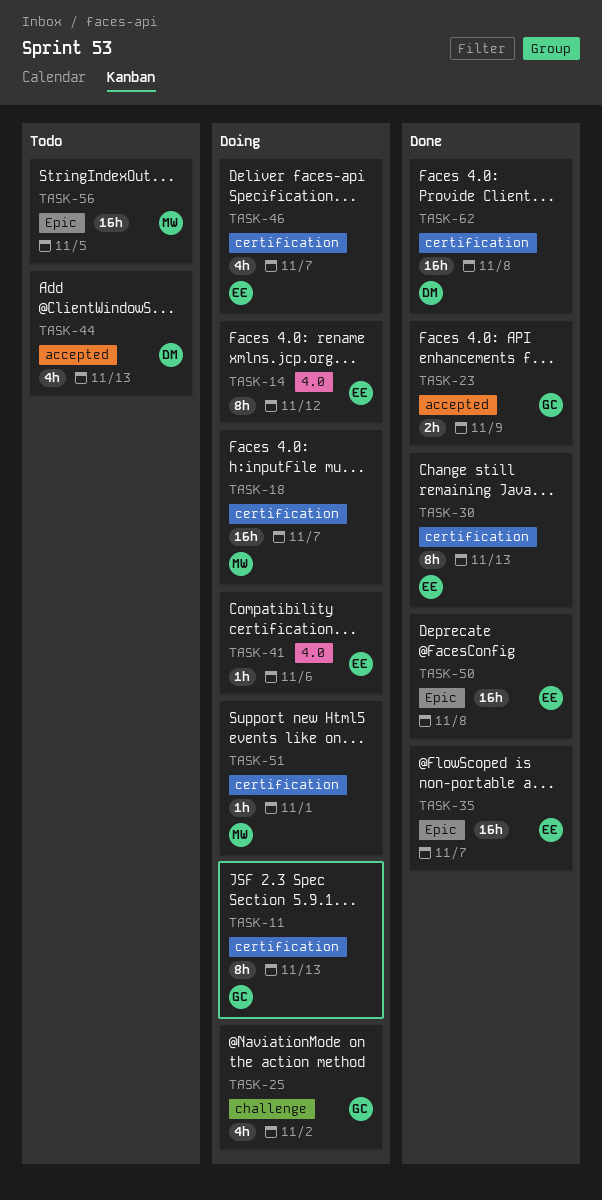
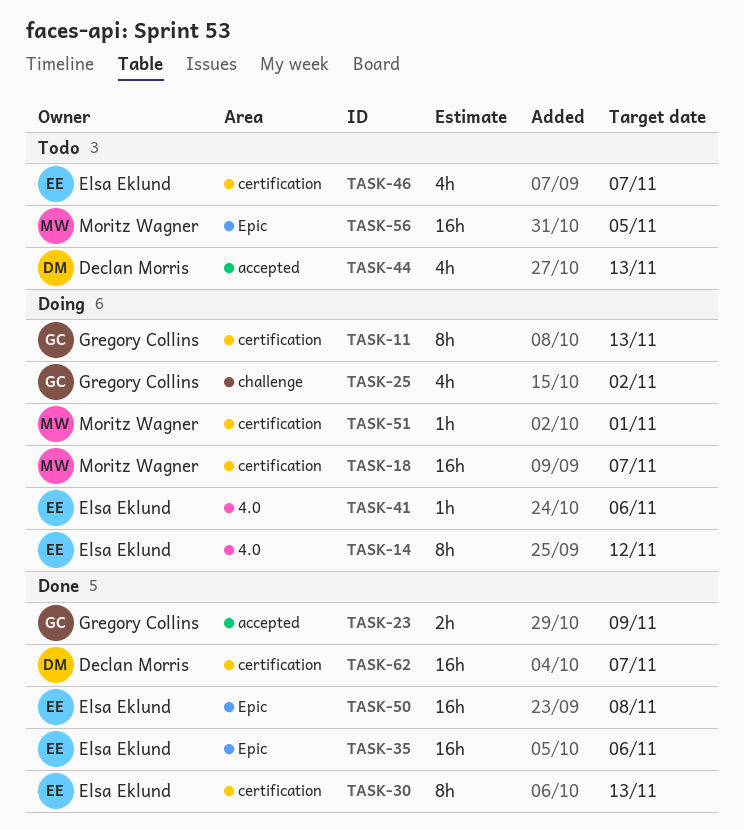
TASK-35, due: Nov 7 -> Nov 6
TASK-46, status: Doing -> Todo
TASK-62, due: Nov 8 -> Nov 7

